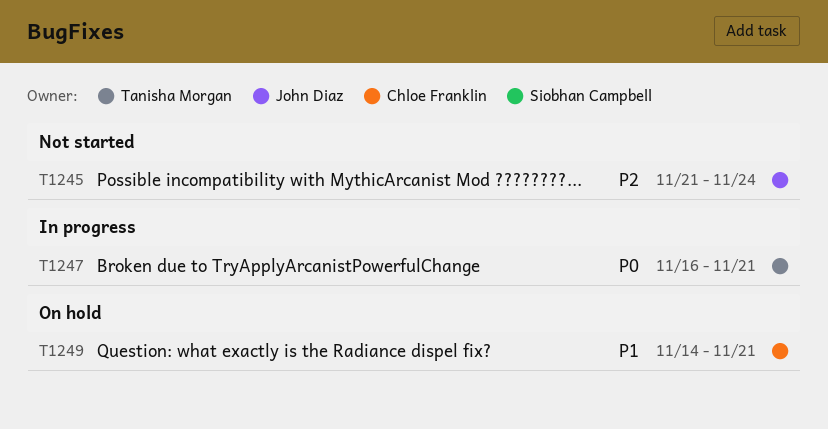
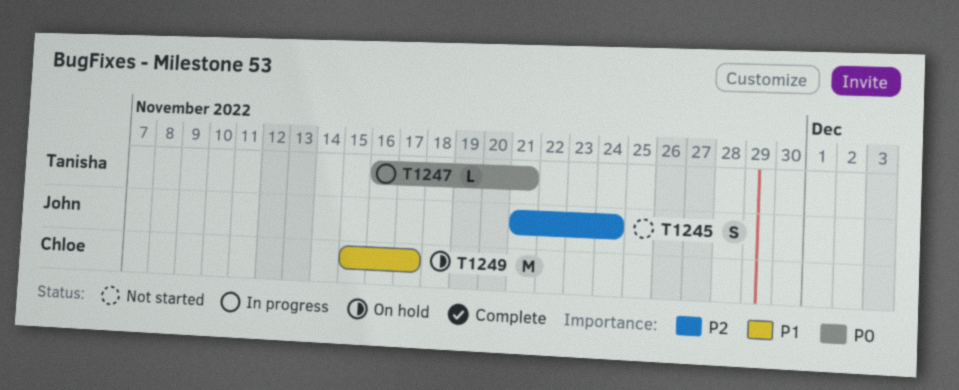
T1249, start: Nov 14 -> Nov 15
T1249, due: Nov 21 -> Nov 17

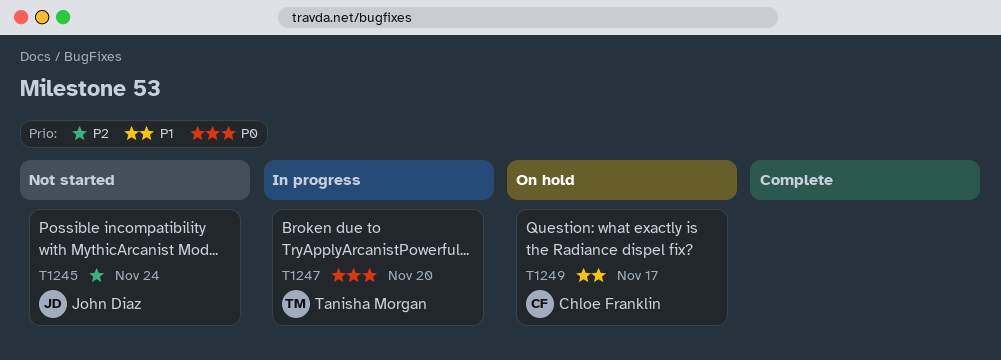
T1247, due: Nov 21 -> Nov 20

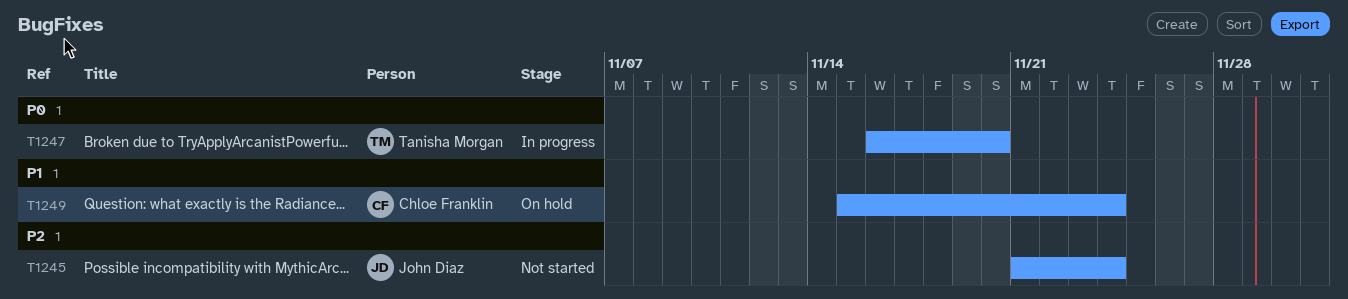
T1249, due: Nov 17 -> Nov 24

